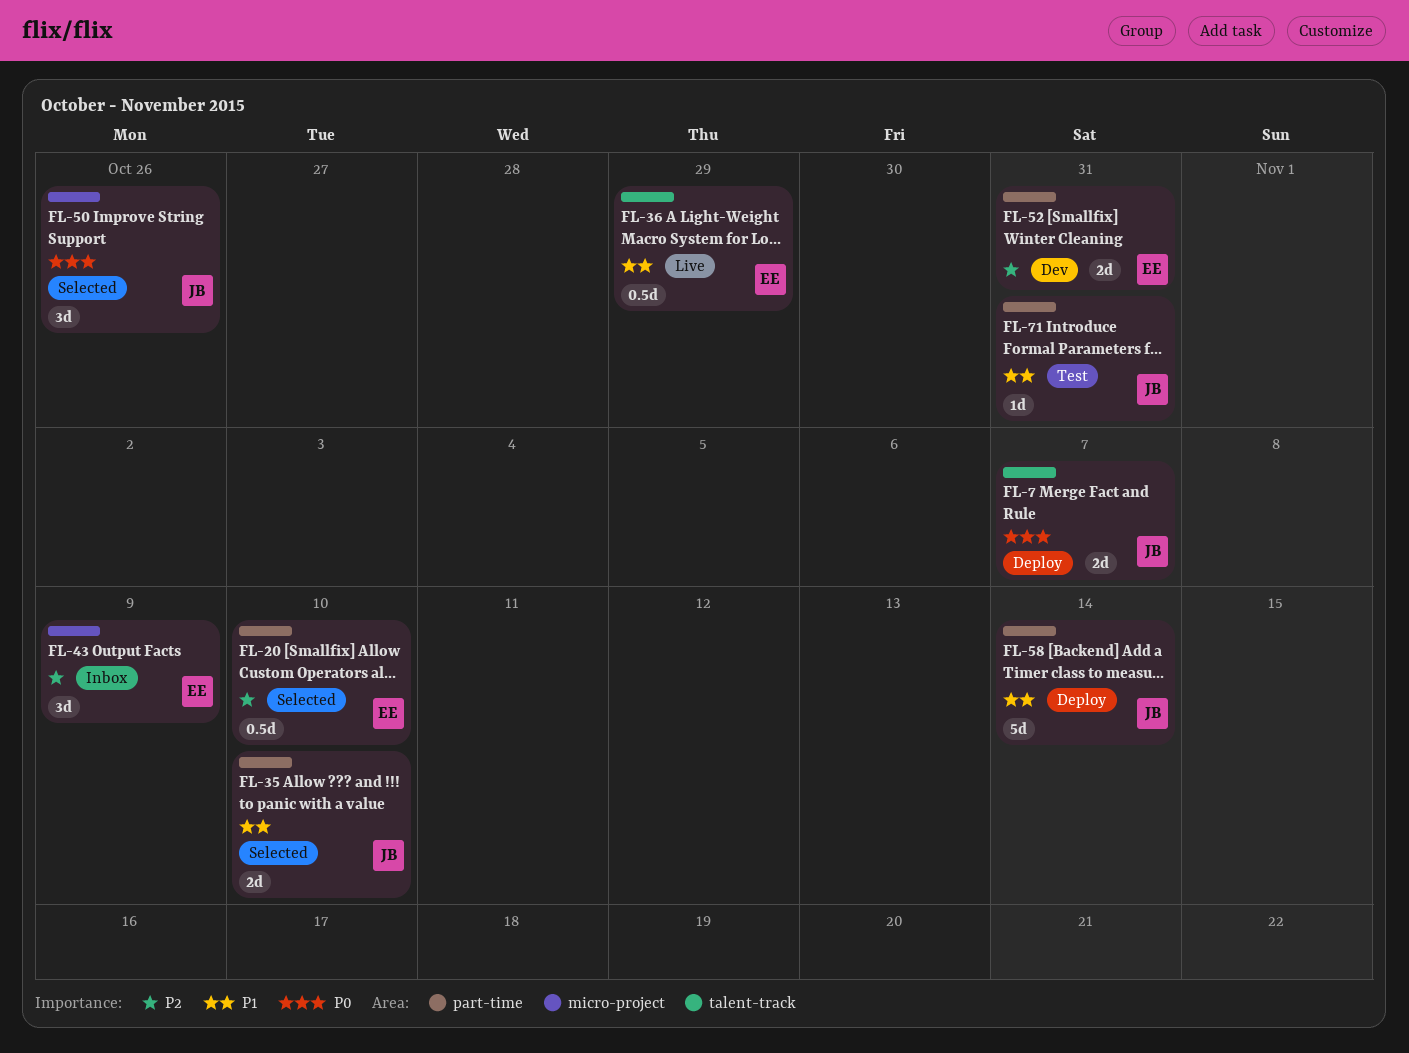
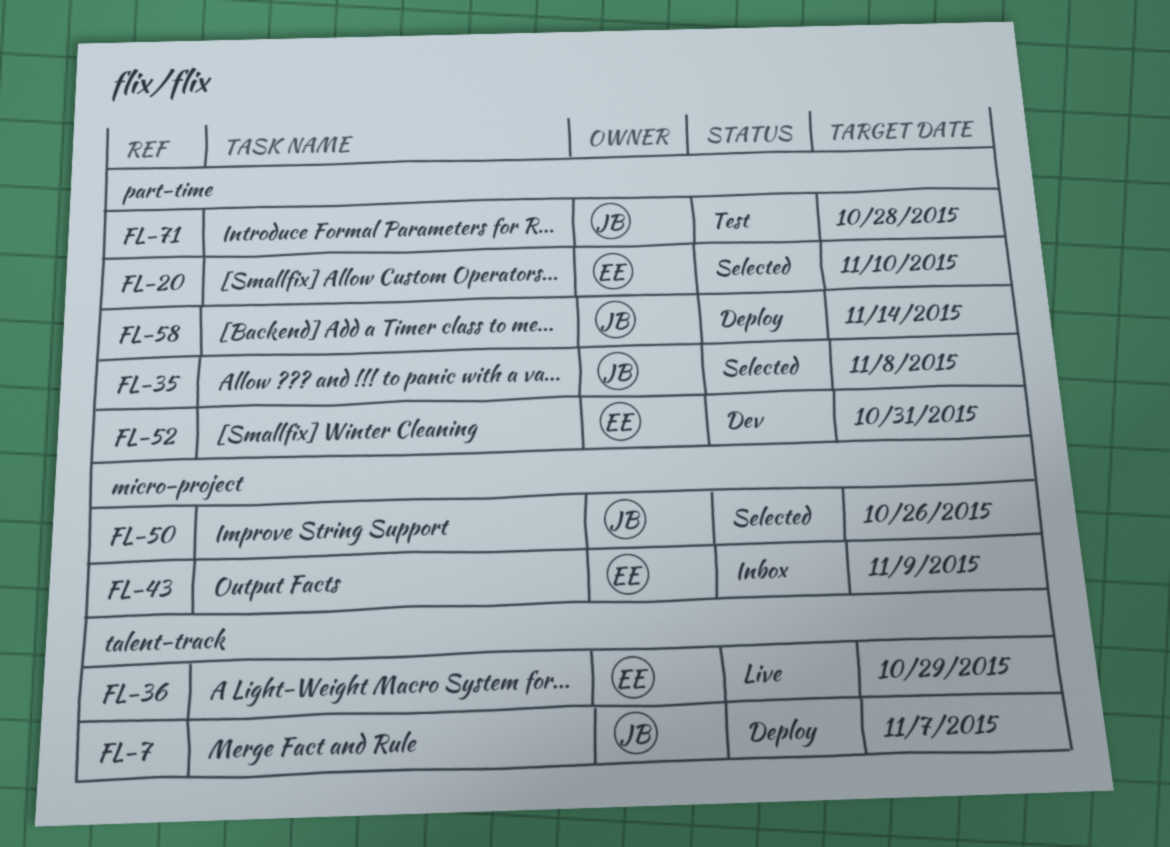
FL-35, due: Nov 10 -> Nov 8
FL-71, due: Oct 31 -> Oct 28

